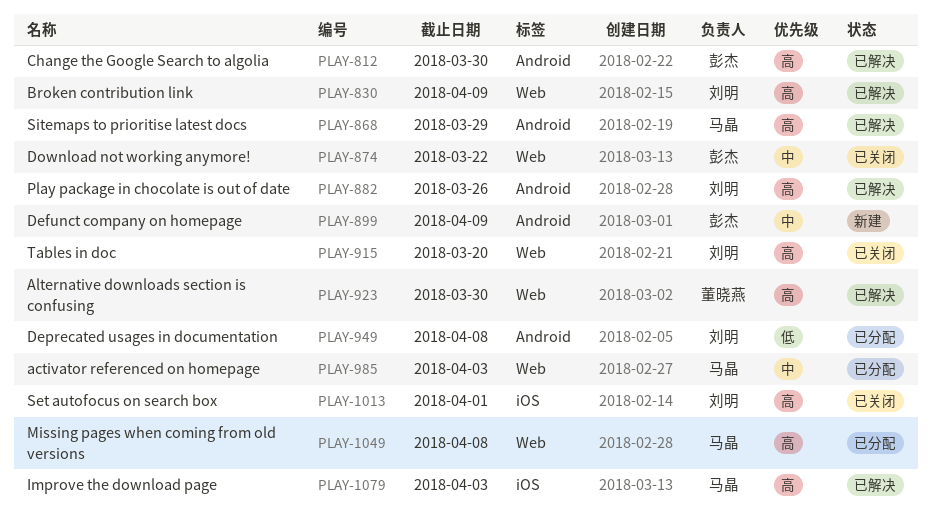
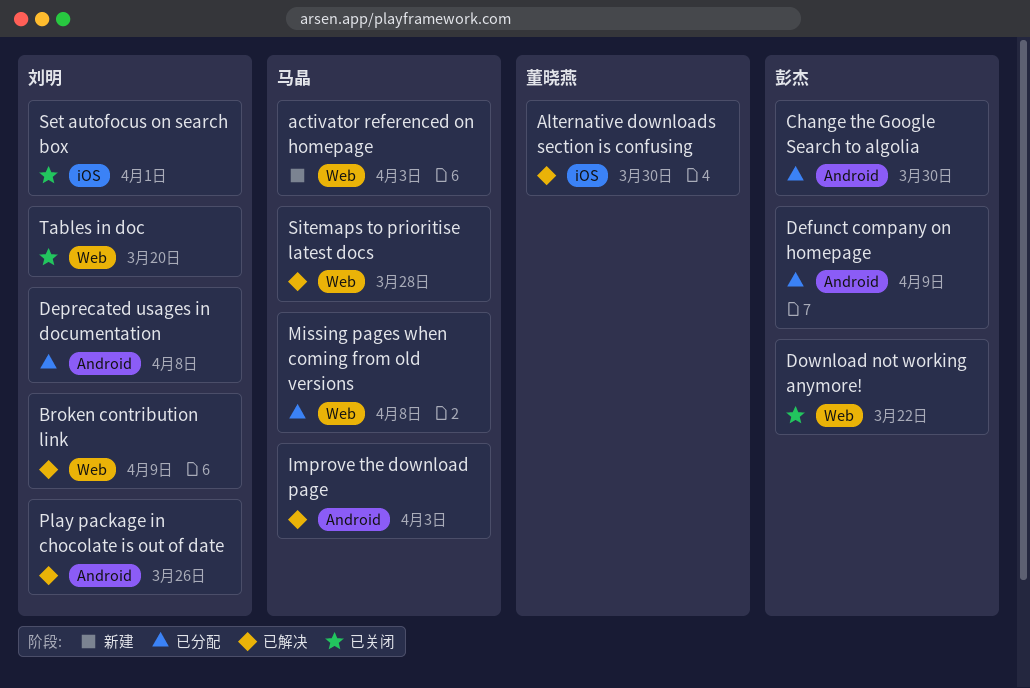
activator referenced on homepage, status: 已分配 -> 新建
Alternative downloads section is confusing, label: Web -> iOS
Change the Google Search to algolia, status: 已解决 -> 已分配
Defunct company on homepage, status: 新建 -> 已分配
Improve the download page, label: iOS -> Android
Sitemaps to prioritise latest docs, label: Android -> Web
Sitemaps to prioritise latest docs, due: Mar 29 -> Mar 28

